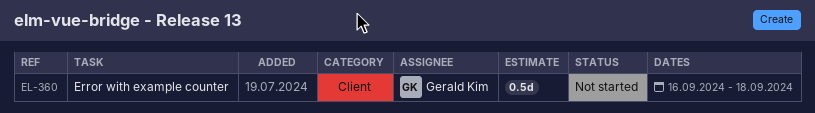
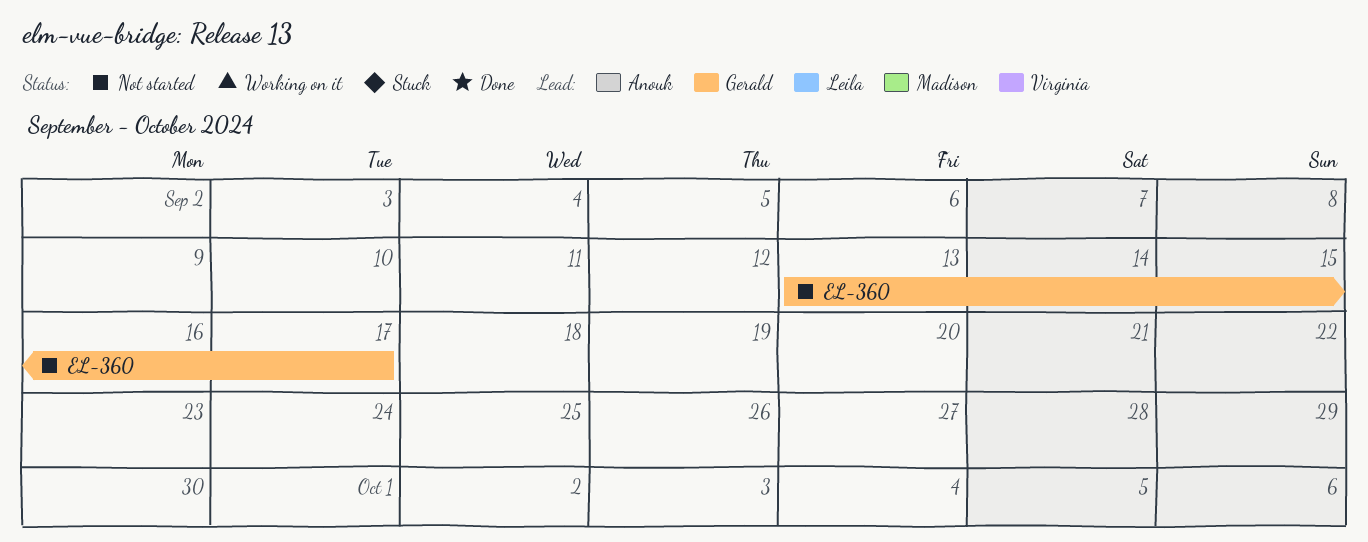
EL-360, start: Sep 16 -> Sep 13
EL-360, due: Sep 18 -> Sep 17

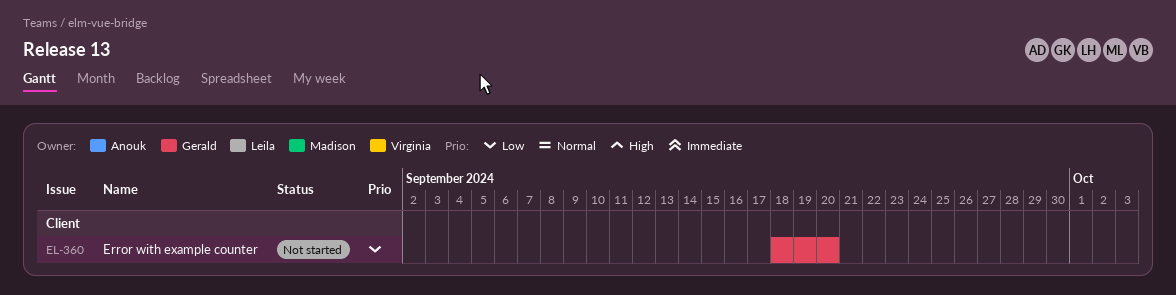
EL-360, start: Sep 13 -> Sep 18
EL-360, due: Sep 17 -> Sep 20

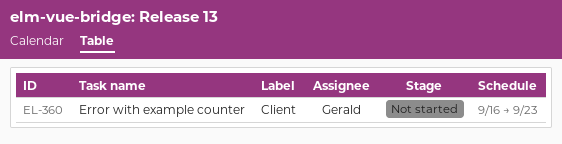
EL-360, start: Sep 18 -> Sep 16
EL-360, due: Sep 20 -> Sep 23

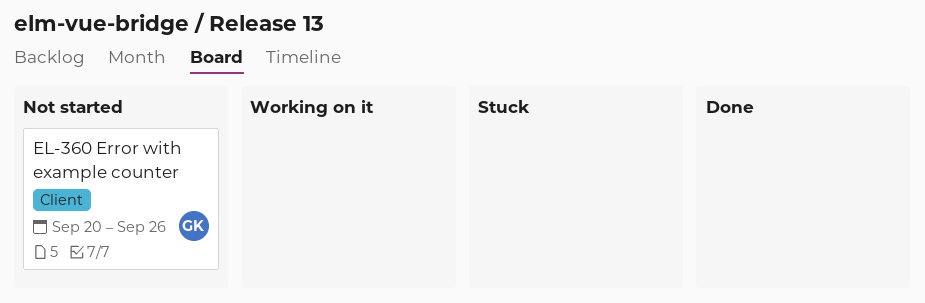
EL-360, start: Sep 16 -> Sep 20
EL-360, due: Sep 23 -> Sep 26

